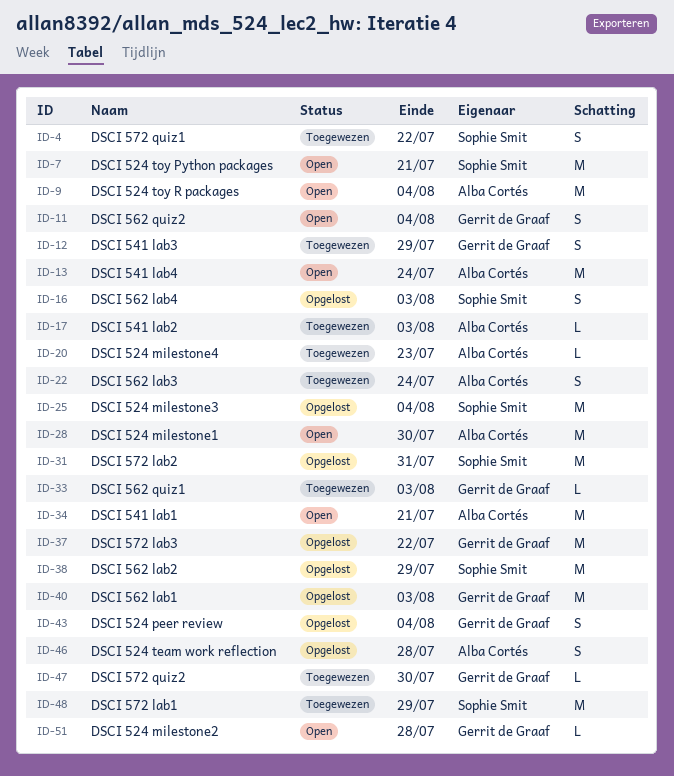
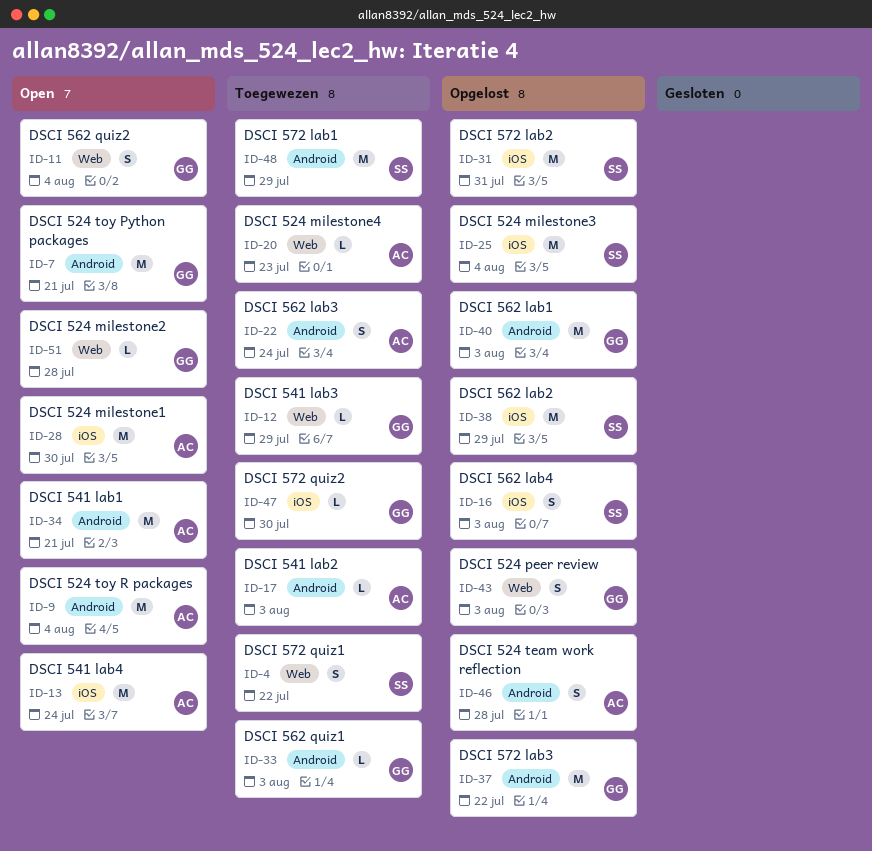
ID-7, owner: Sophie Smit -> Gerrit de Graaf
ID-12, estimate: S -> L
ID-43, due: Aug 4 -> Aug 3

